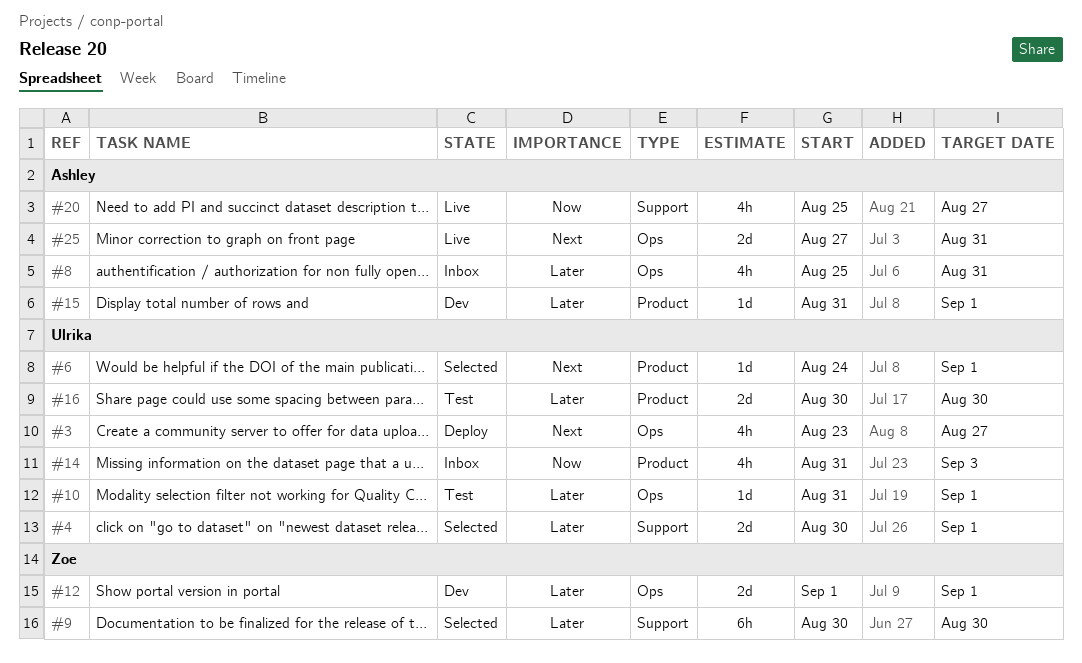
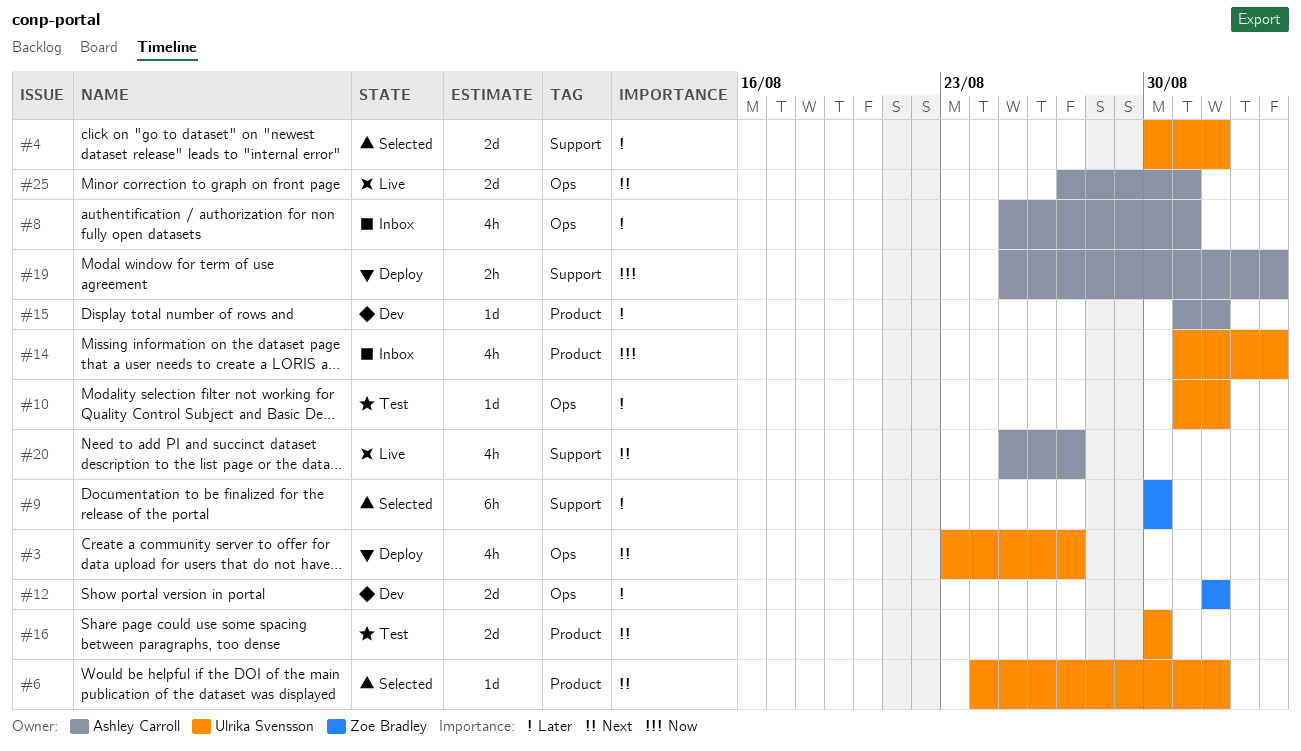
#16, priority: Later -> Next
#19: none -> present
#20, priority: Now -> Next

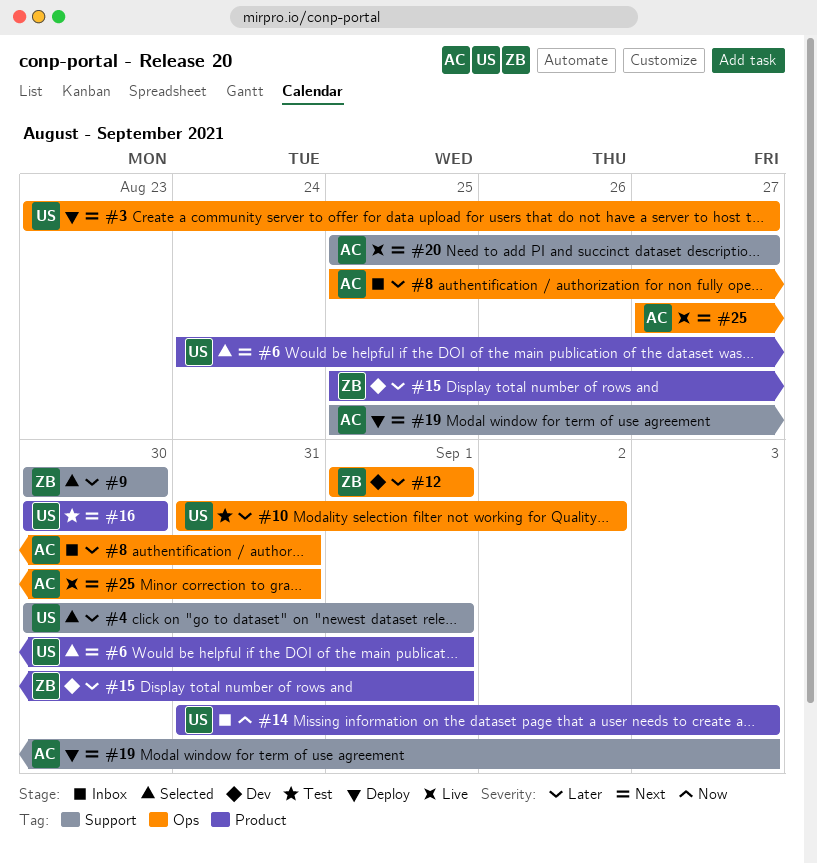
#10, due: Sep 1 -> Sep 2
#15, owner: Ashley Carroll -> Zoe Bradley
#15, start: Aug 31 -> Aug 25
#19, priority: Now -> Next

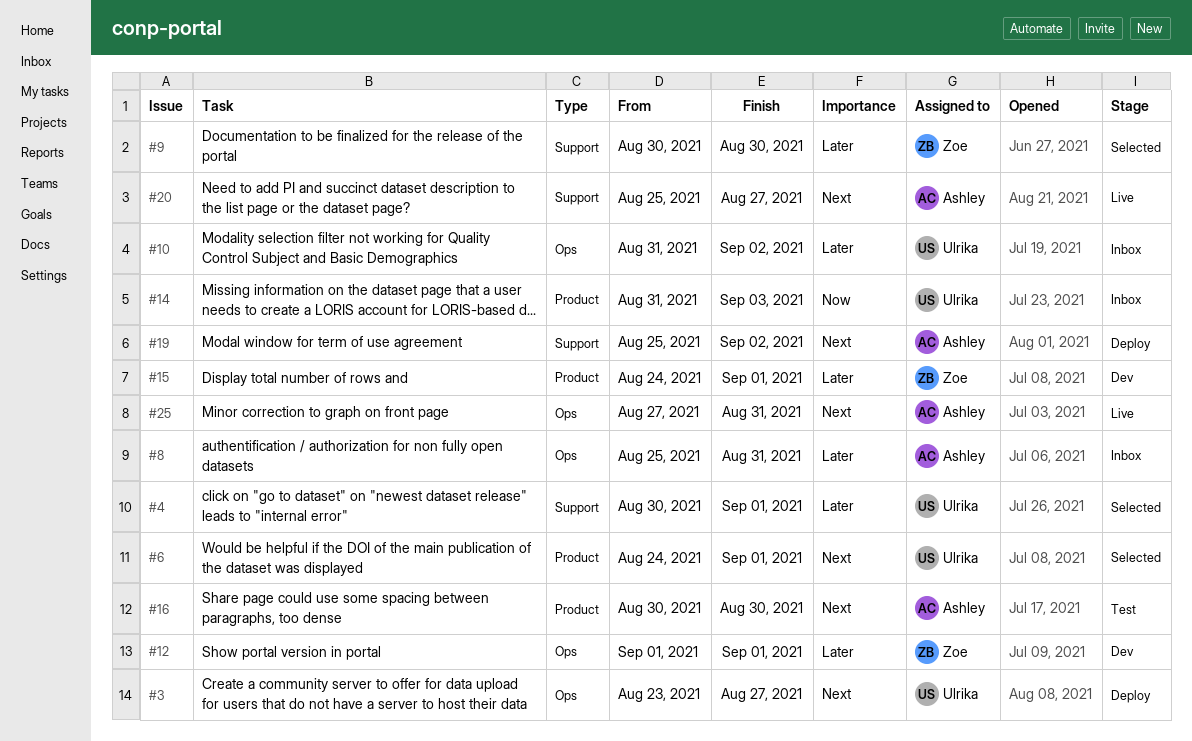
#10, status: Test -> Inbox
#15, start: Aug 25 -> Aug 24
#16, owner: Ulrika -> Ashley
#19, due: Sep 3 -> Sep 2

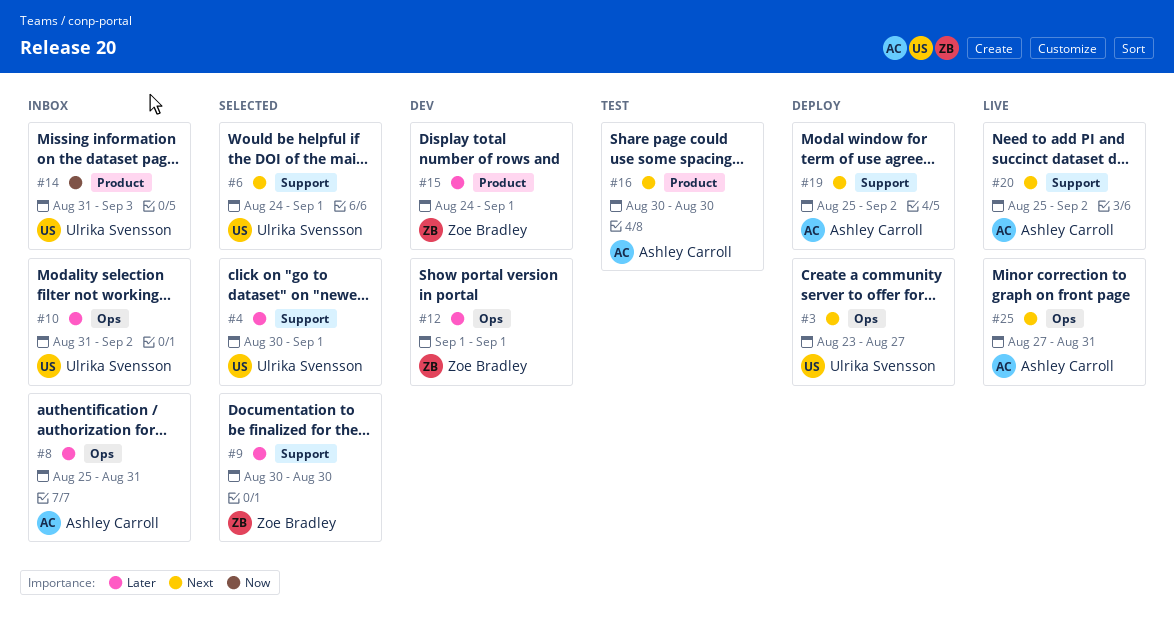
#6, label: Product -> Support
#20, due: Aug 27 -> Sep 2

